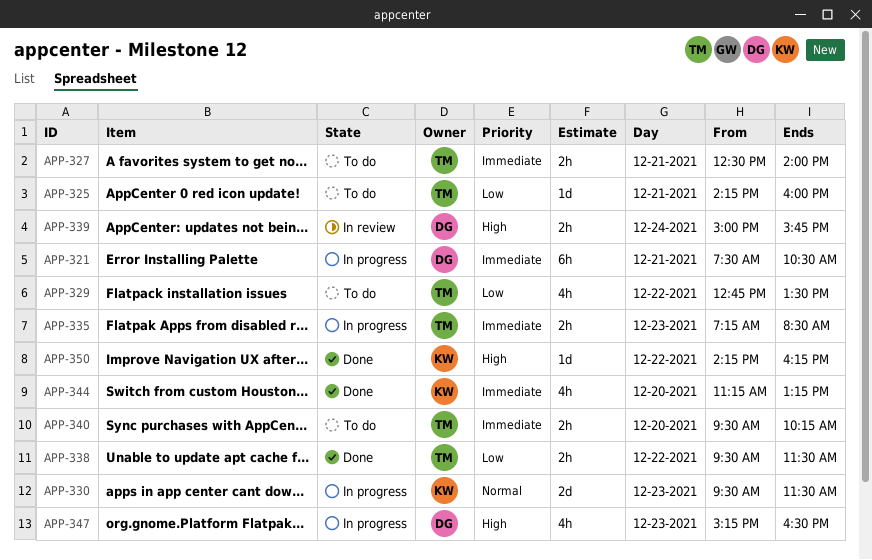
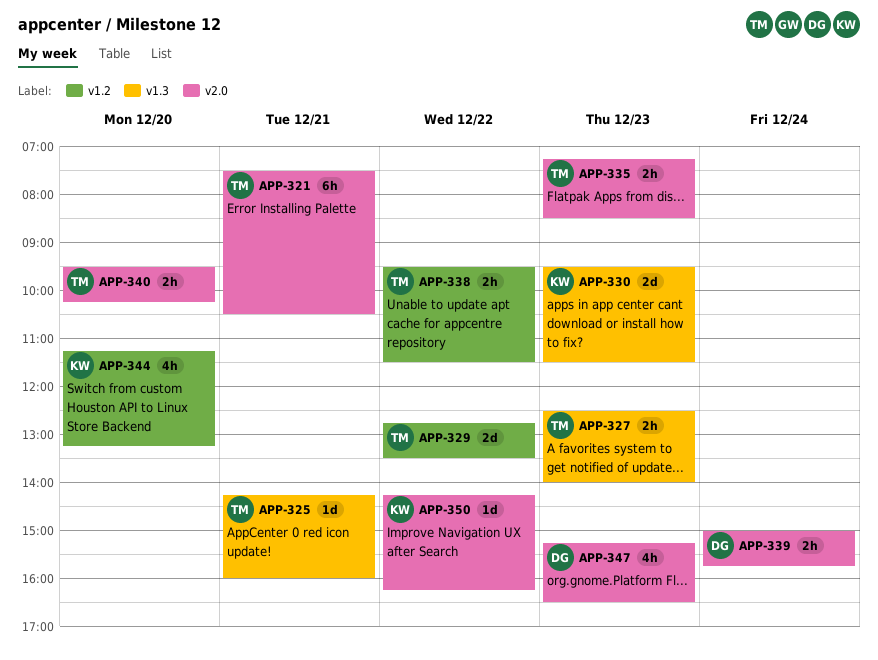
APP-321, owner: DG -> TM
APP-327, day: Dec 21 -> Dec 23
APP-329, estimate: 4h -> 2d

